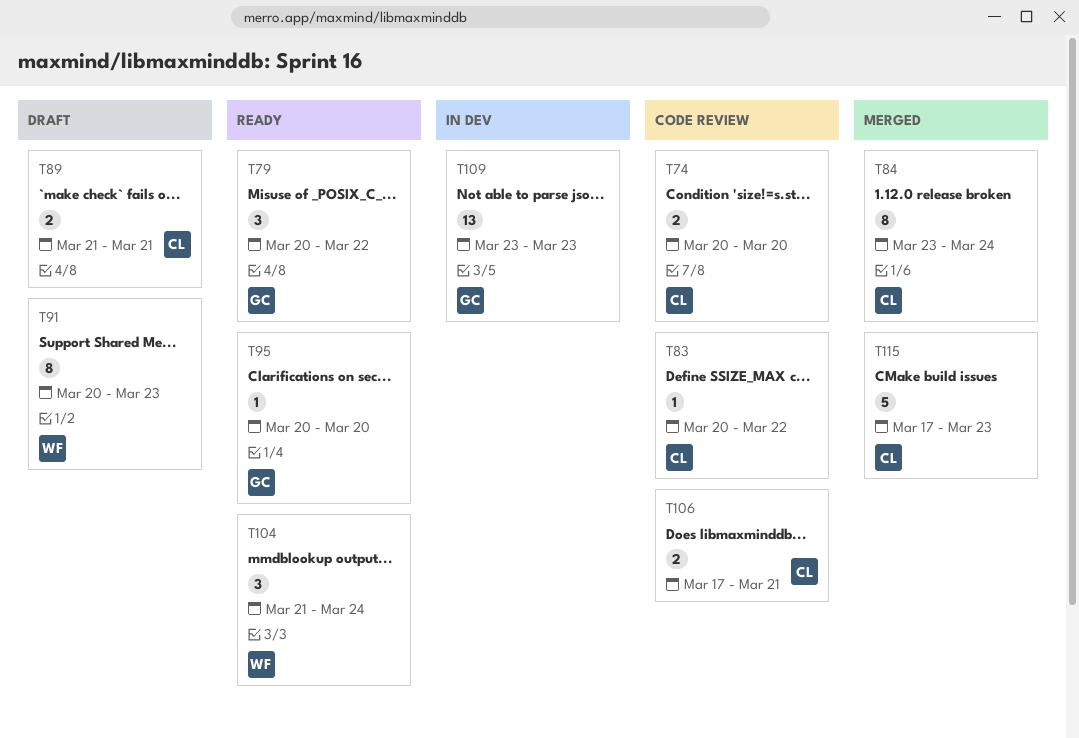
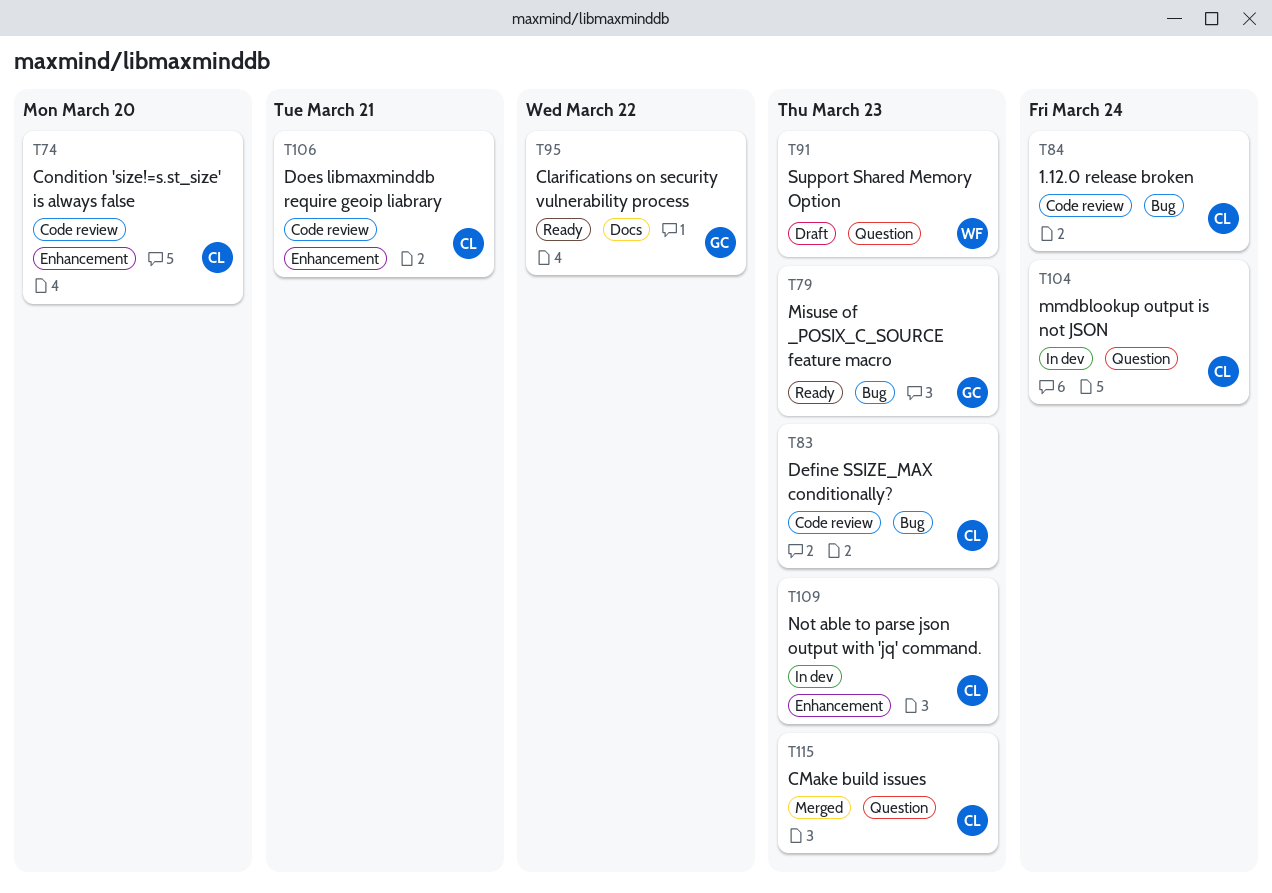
T79, due: Mar 22 -> Mar 23
T83, due: Mar 22 -> Mar 23
T84, status: Merged -> Code review
T89: present -> none
T95, due: Mar 20 -> Mar 22
T104, status: Ready -> In dev
T104, owner: WF -> CL
T109, owner: GC -> CL

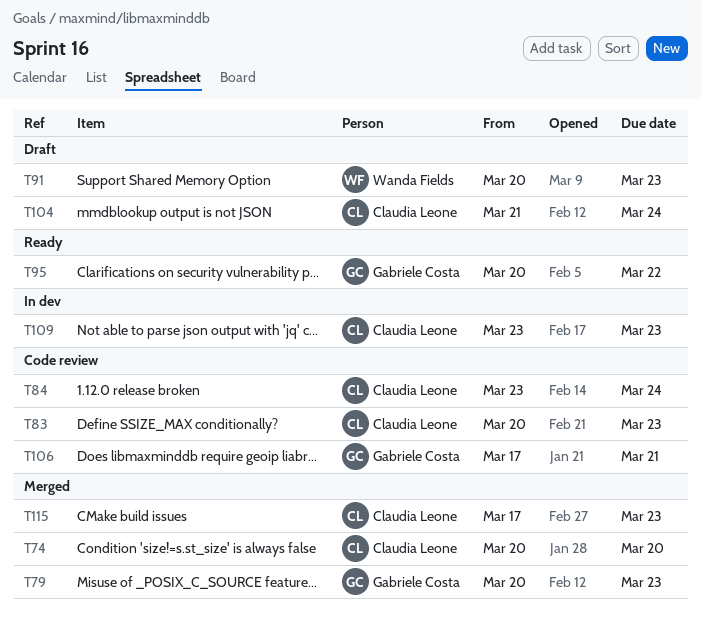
T74, status: Code review -> Merged
T79, status: Ready -> Merged
T104, status: In dev -> Draft
T106, owner: Claudia Leone -> Gabriele Costa

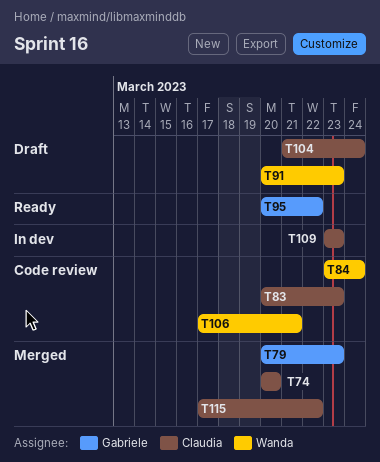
T84, owner: Claudia Leone -> Wanda Fields
T106, owner: Gabriele Costa -> Wanda Fields
T115, due: Mar 23 -> Mar 22

